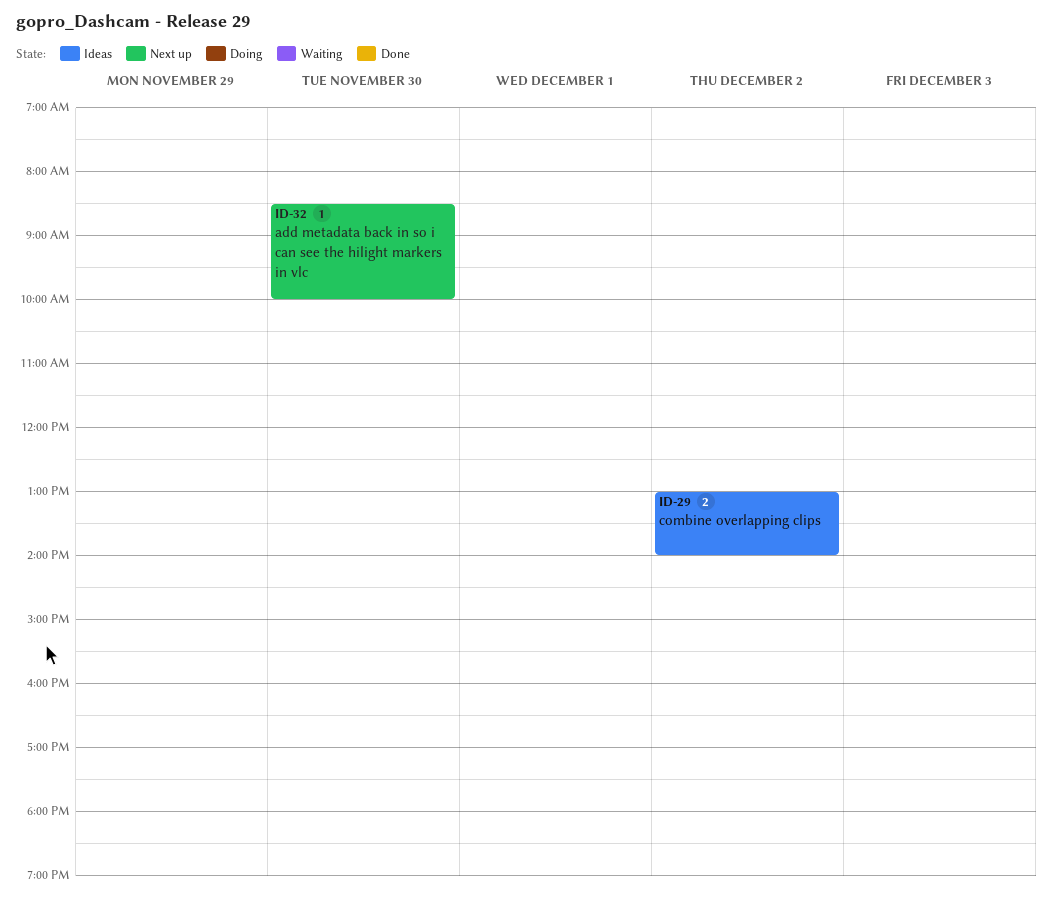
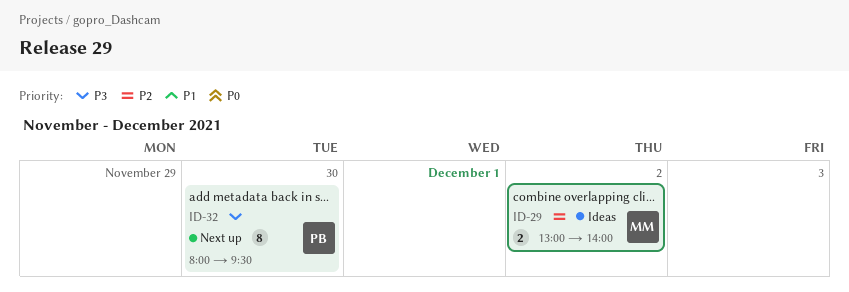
ID-32, estimate: 1 -> 8
ID-32, begins: 08:30 -> 08:00
ID-32, ends: 10:00 -> 09:30

